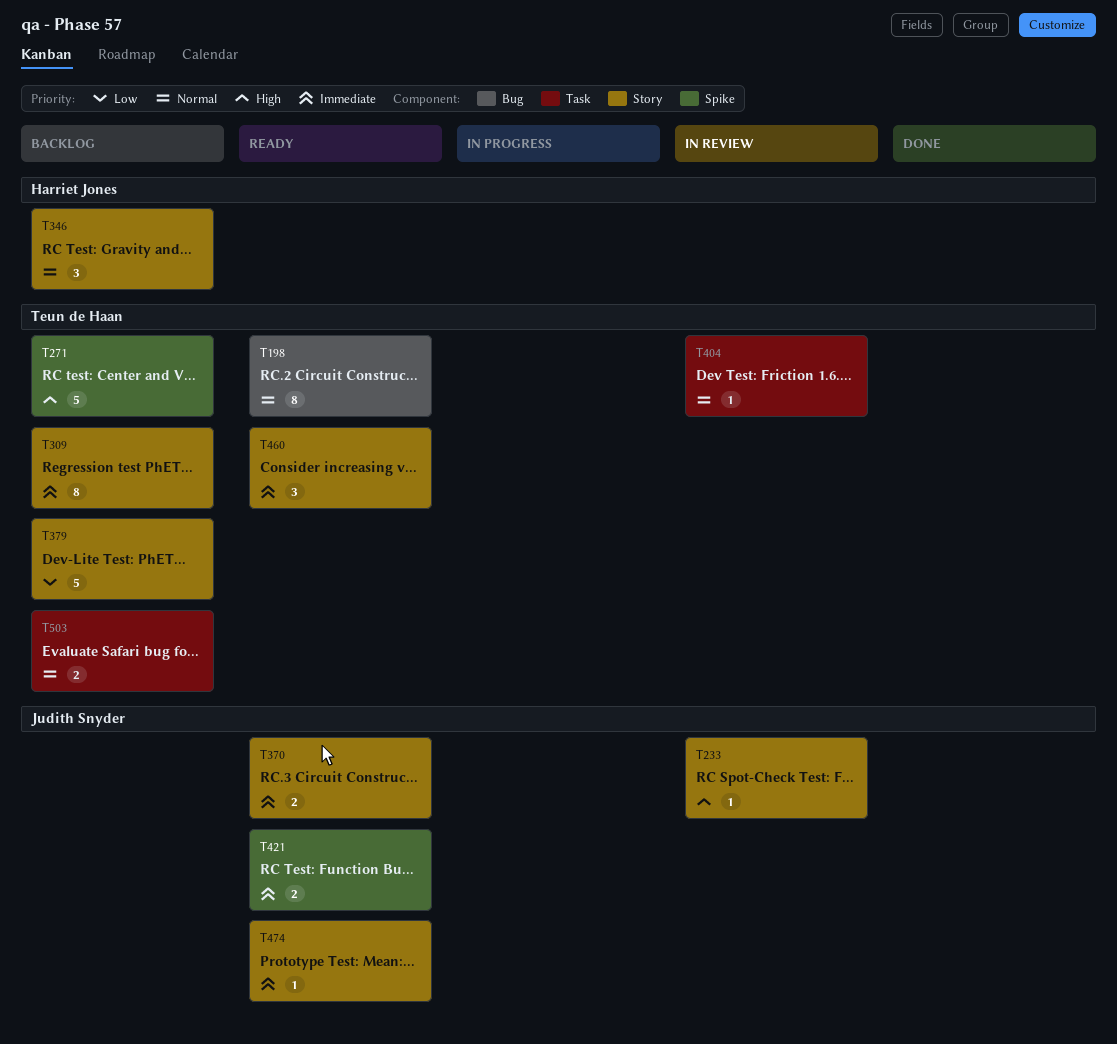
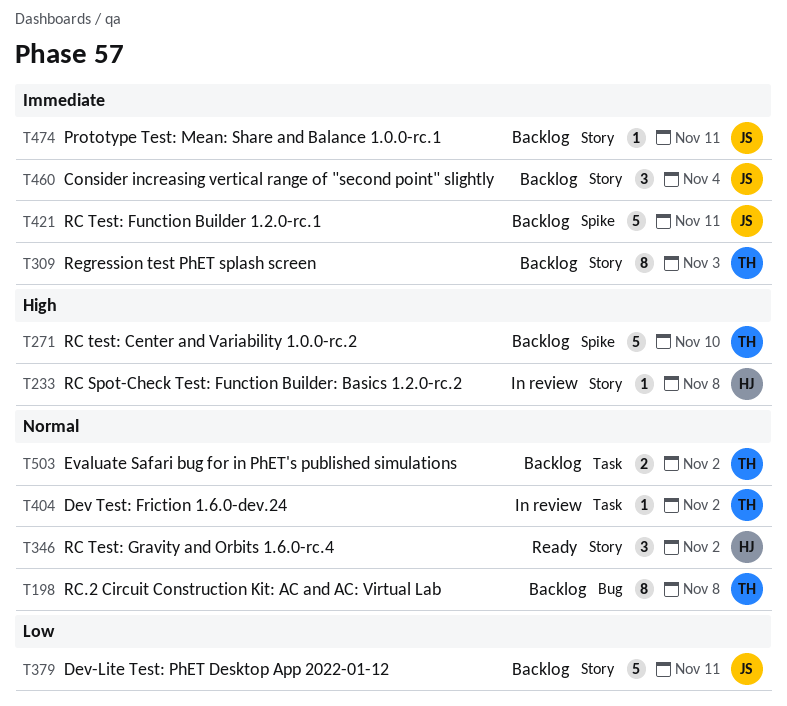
T198, status: Ready -> Backlog
T233, owner: Judith Snyder -> Harriet Jones
T346, status: Backlog -> Ready
T370: present -> none
T379, owner: Teun de Haan -> Judith Snyder
T421, status: Ready -> Backlog
T421, estimate: 2 -> 5
T460, status: Ready -> Backlog
T460, owner: Teun de Haan -> Judith Snyder
T474, status: Ready -> Backlog

